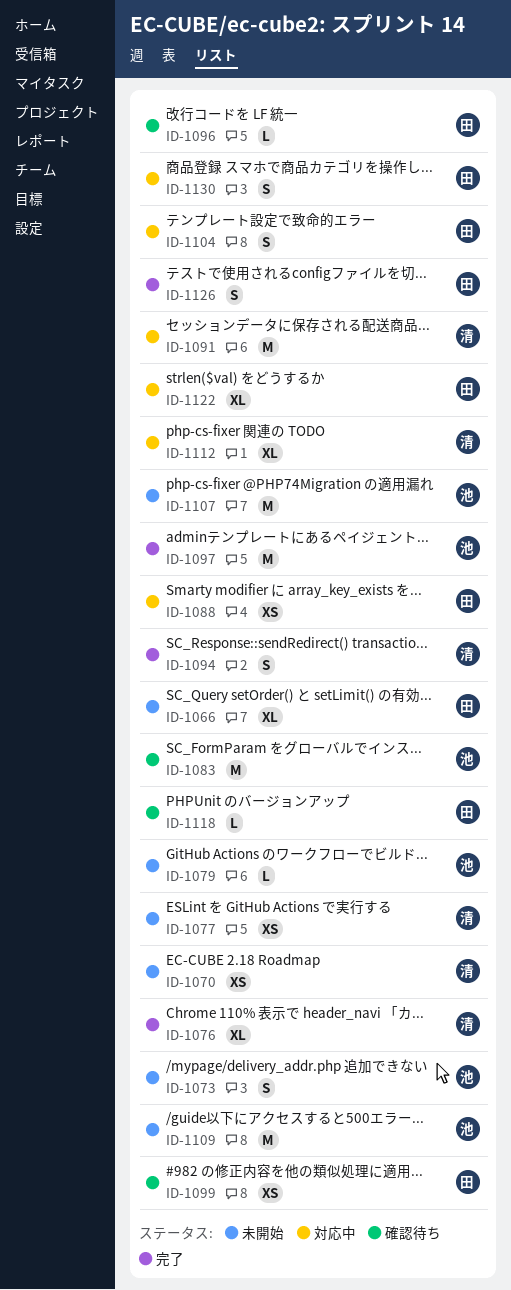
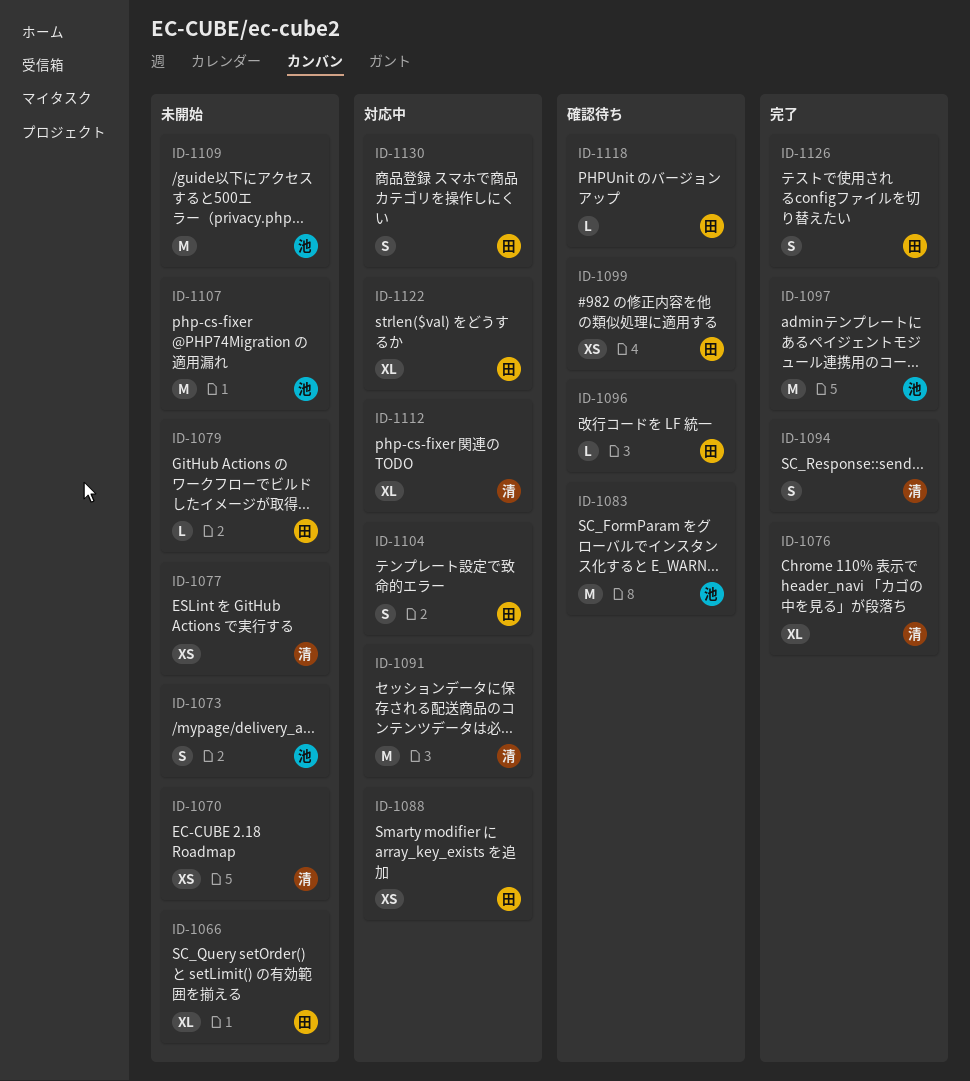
ID-1079, owner: 池 -> 田

